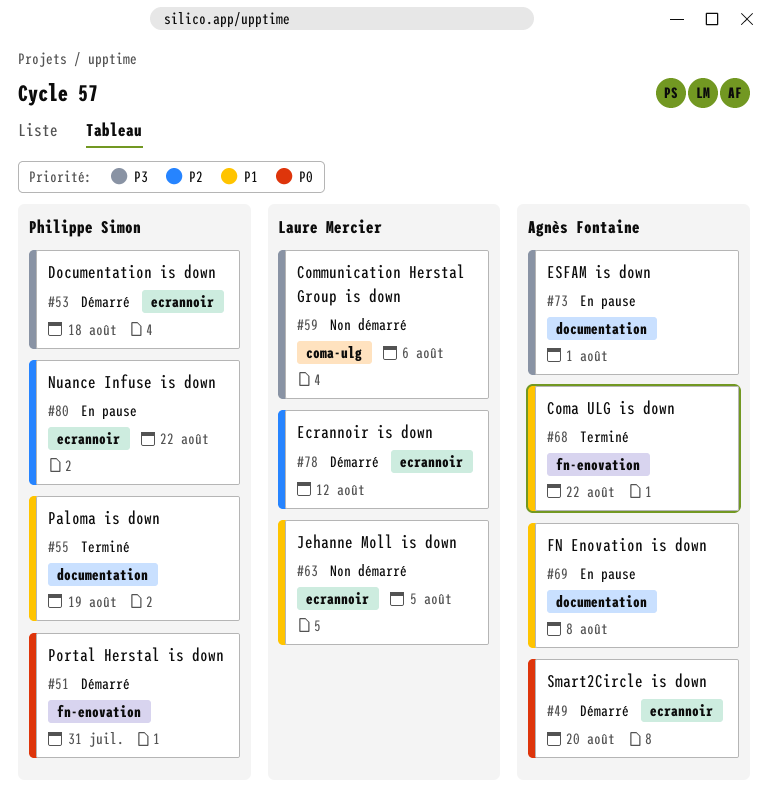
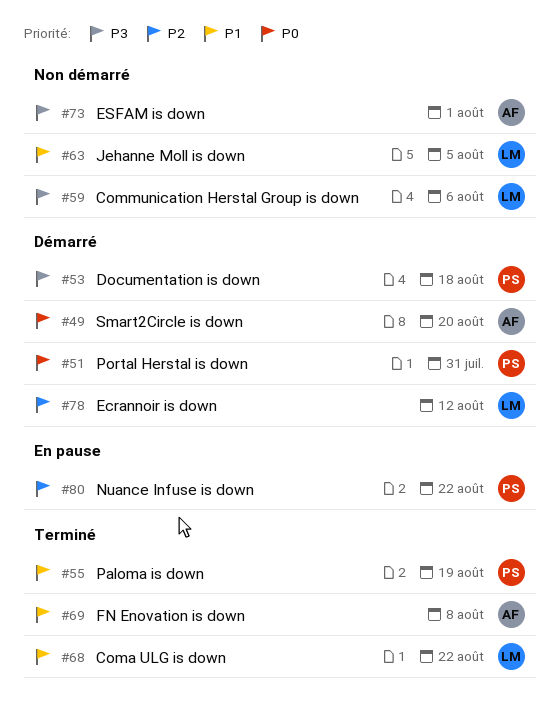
#68, owner: Agnès Fontaine -> Laure Mercier
#69, status: En pause -> Terminé
#73, status: En pause -> Non démarré

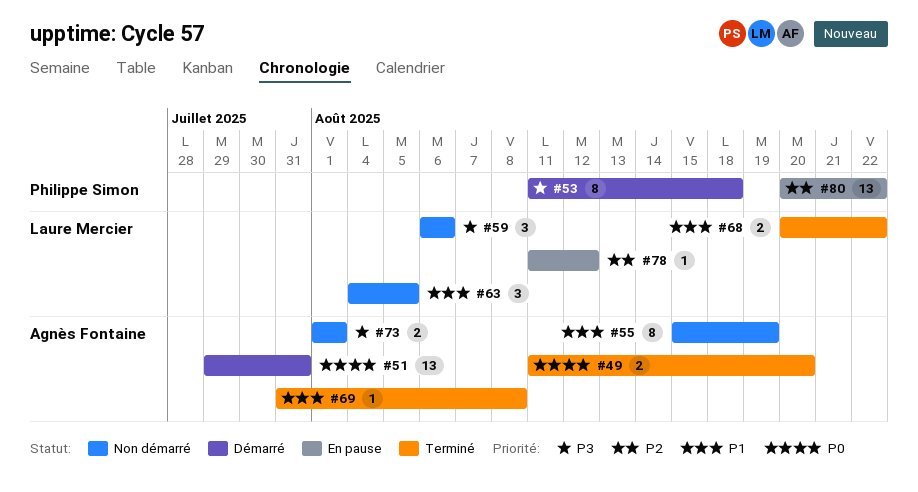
#49, status: Démarré -> Terminé
#51, owner: Philippe Simon -> Agnès Fontaine
#55, status: Terminé -> Non démarré
#55, owner: Philippe Simon -> Agnès Fontaine
#78, status: Démarré -> En pause

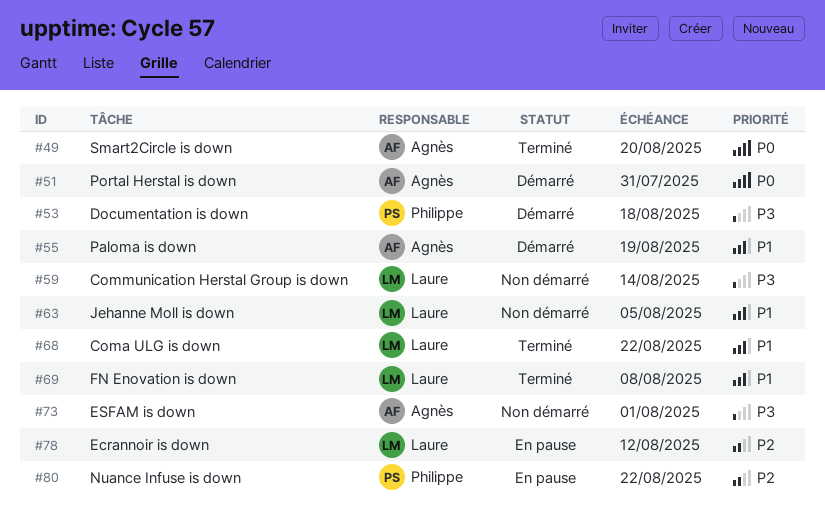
#55, status: Non démarré -> Démarré
#59, due: Aug 6 -> Aug 14
#69, owner: Agnès Fontaine -> Laure Mercier

